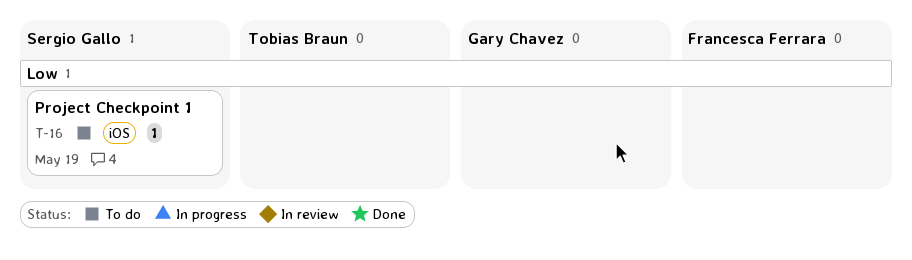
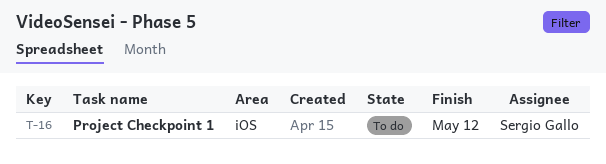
T-16, due: May 19 -> May 12

